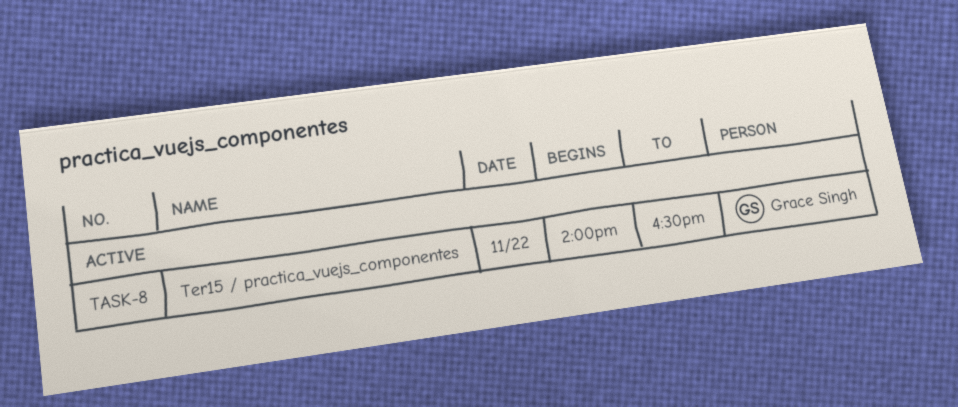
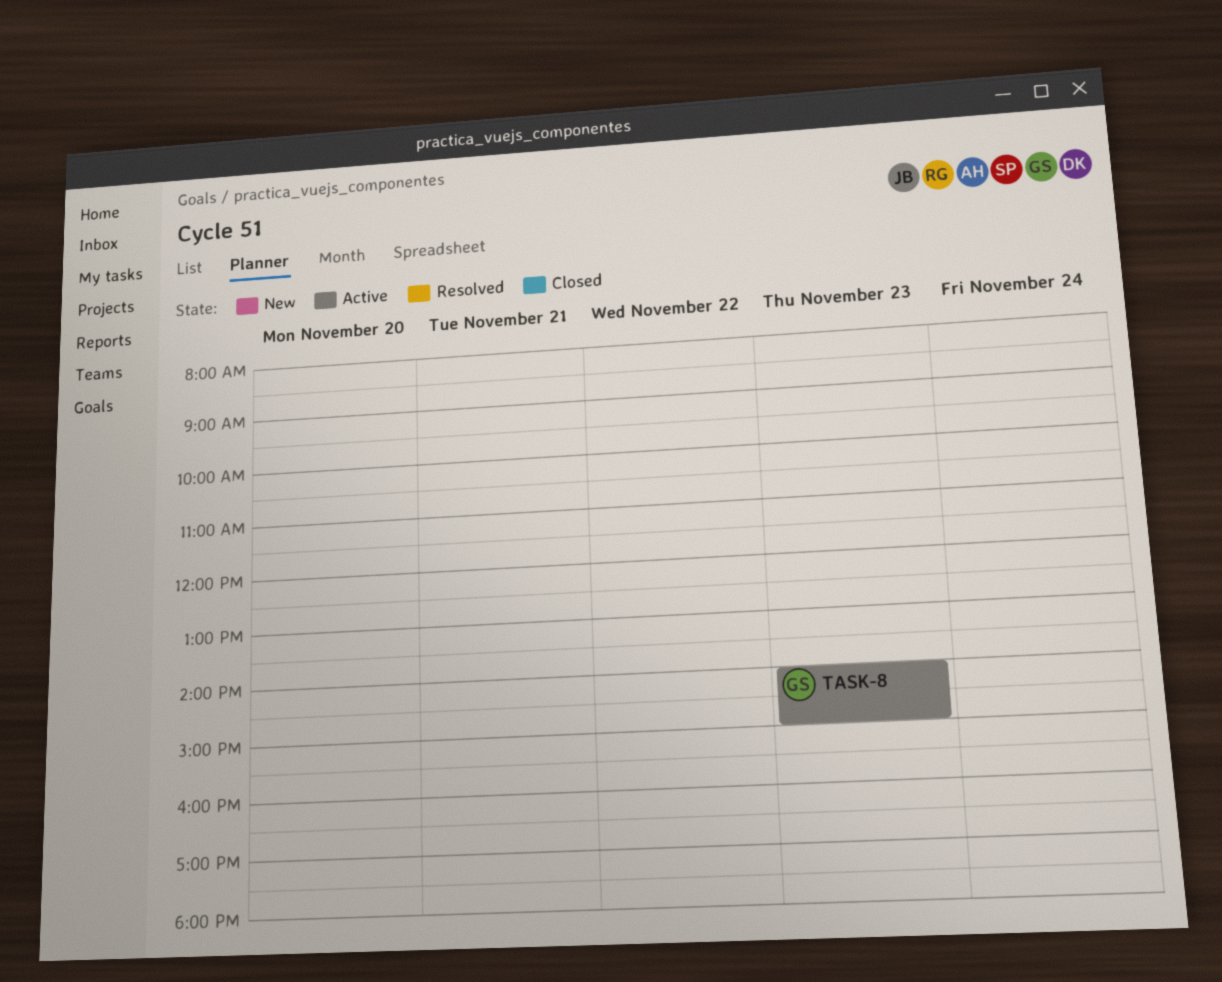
TASK-8, day: Nov 22 -> Nov 23
TASK-8, ends: 16:30 -> 15:00

